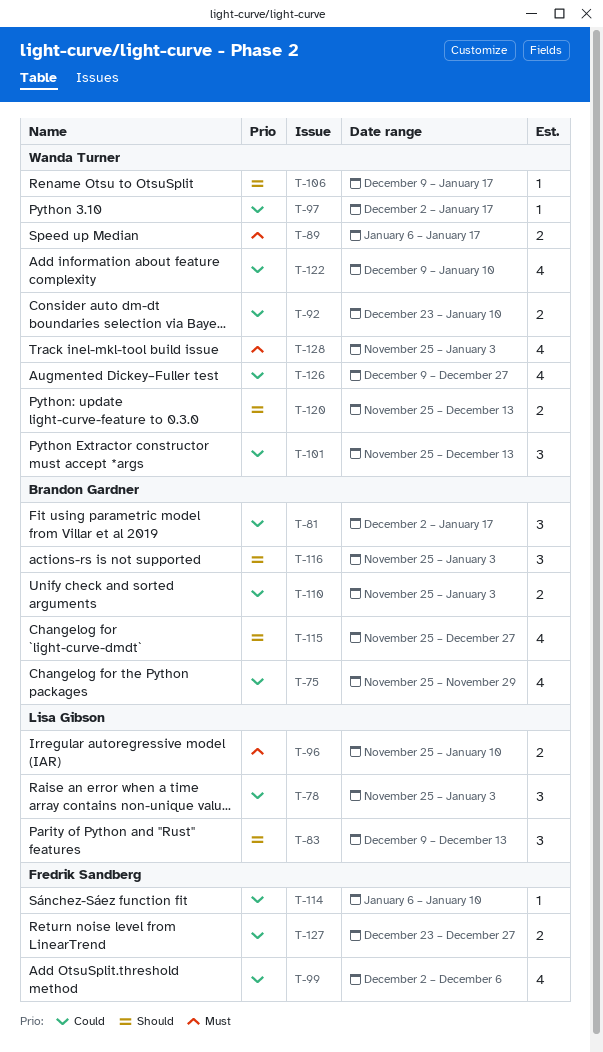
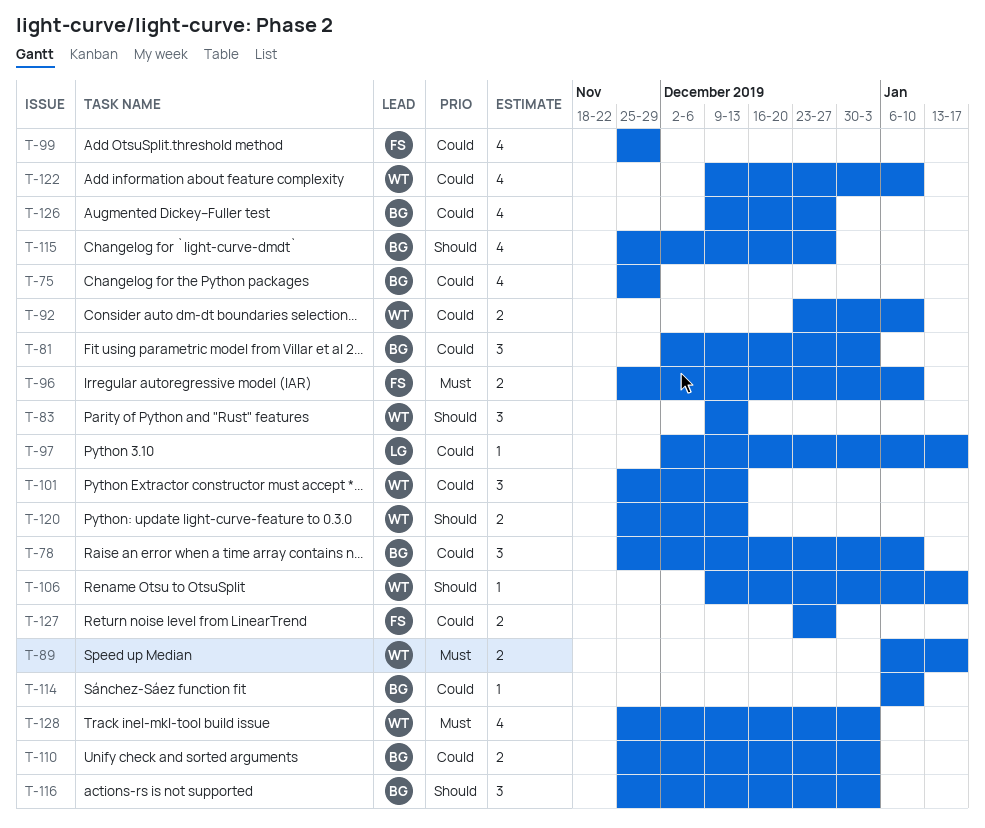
T-78, owner: Lisa Gibson -> Brandon Gardner
T-78, due: Jan 3 -> Jan 10
T-81, due: Jan 17 -> Jan 3
T-83, owner: Lisa Gibson -> Wanda Turner
T-96, owner: Lisa Gibson -> Fredrik Sandberg
T-97, owner: Wanda Turner -> Lisa Gibson
T-99, start: Dec 2 -> Nov 25
T-99, due: Dec 6 -> Nov 29
T-114, owner: Fredrik Sandberg -> Brandon Gardner
T-126, owner: Wanda Turner -> Brandon Gardner

